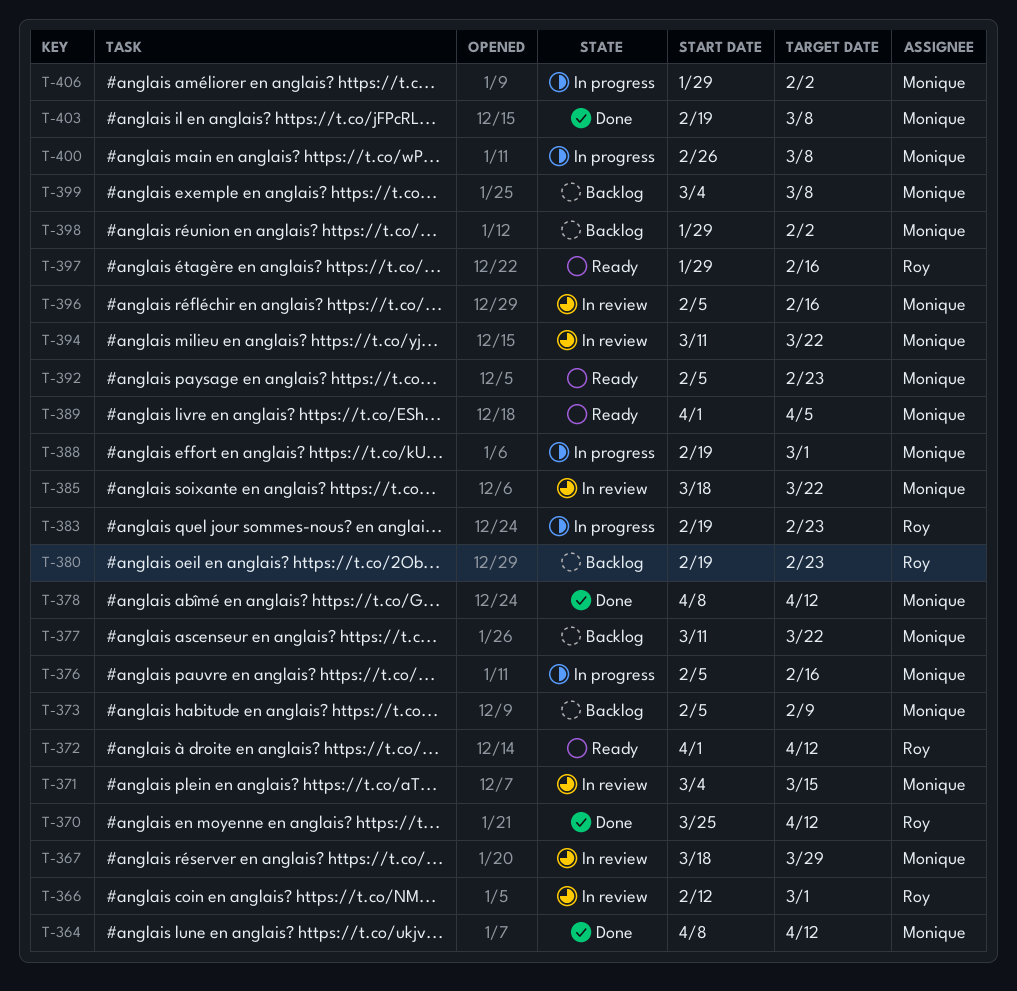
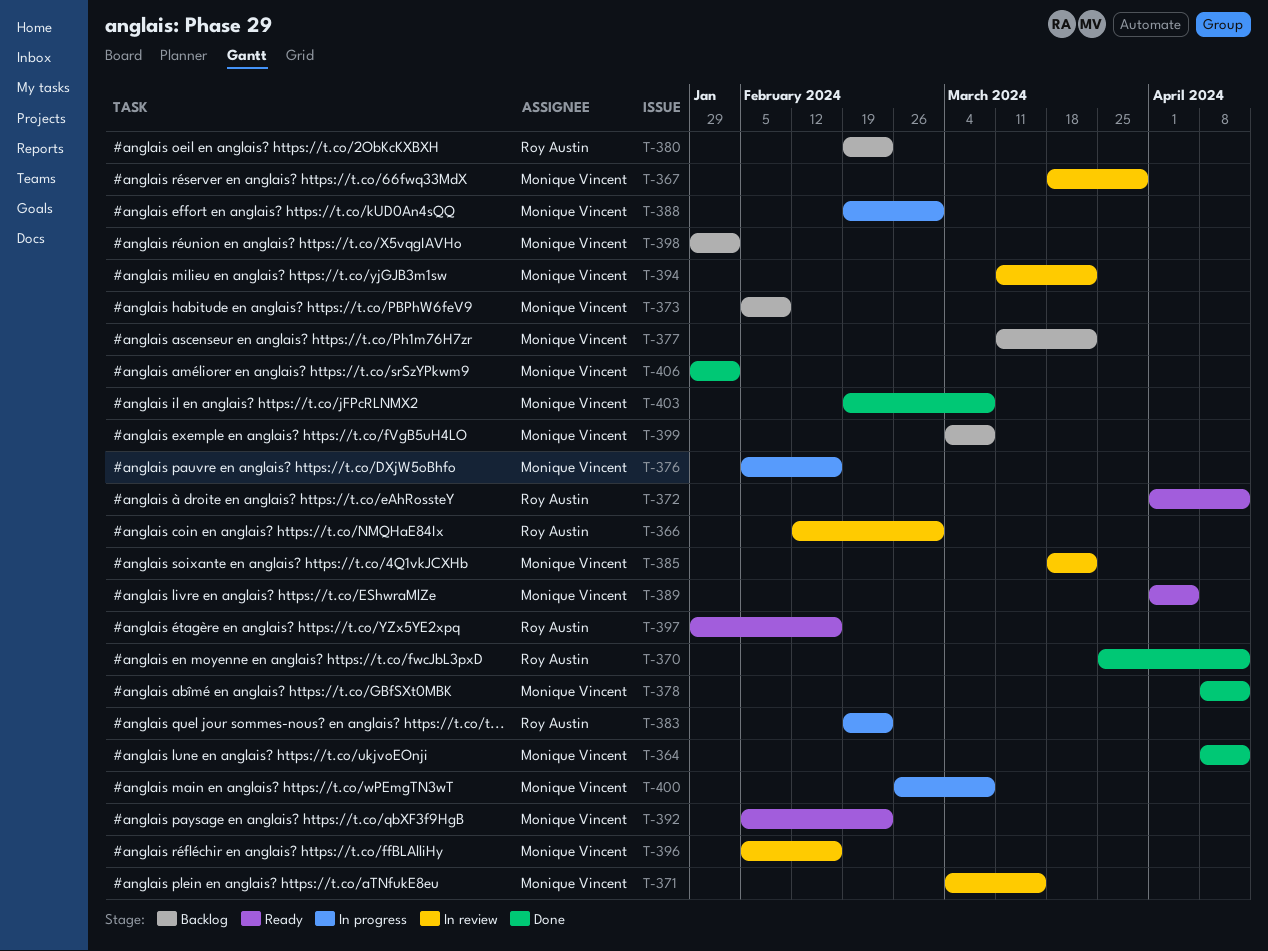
T-406, status: In progress -> Done

